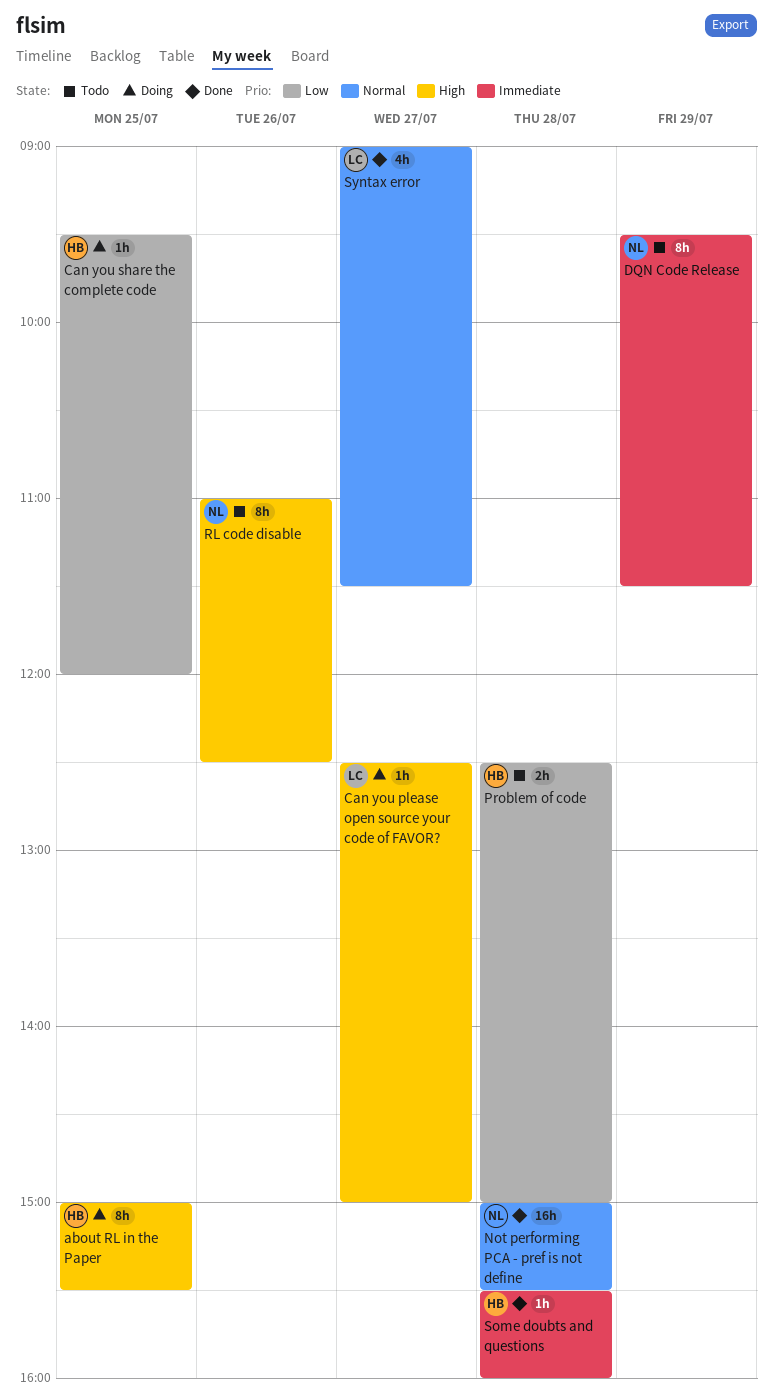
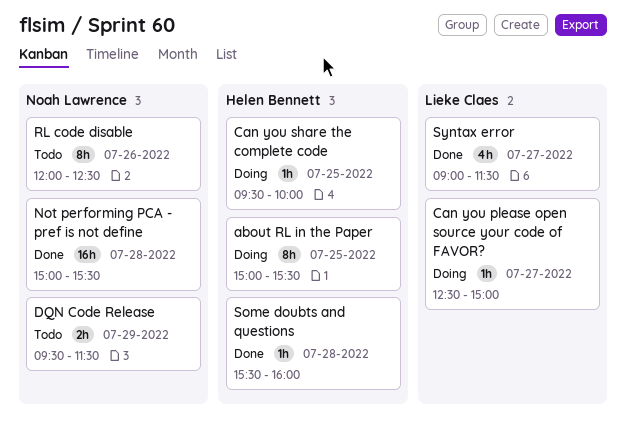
Can you share the complete code, ends: 12:00 -> 10:00
DQN Code Release, estimate: 8h -> 2h
Problem of code: present -> none
RL code disable, begins: 11:00 -> 12:00

